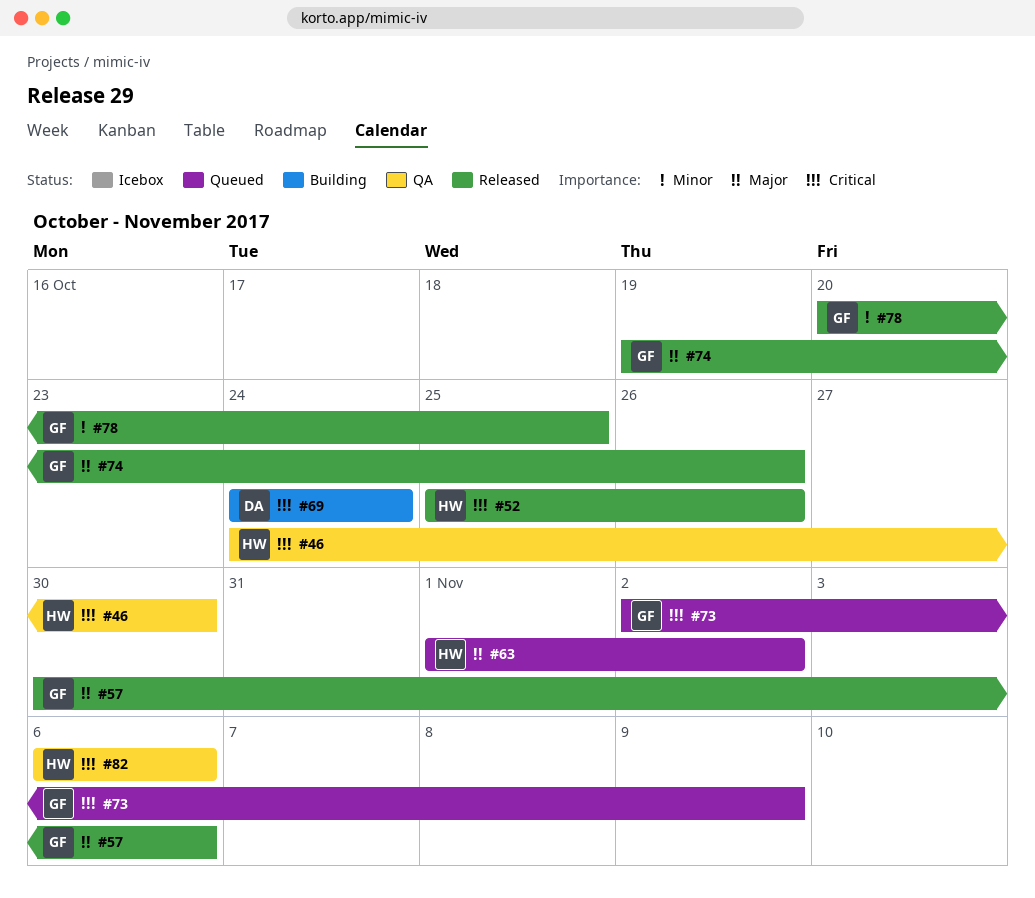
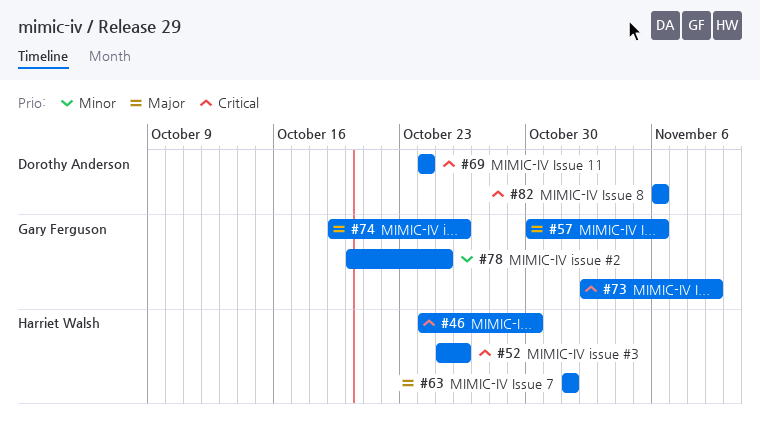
#63, due: Nov 2 -> Nov 1
#82, owner: Harriet Walsh -> Dorothy Anderson

